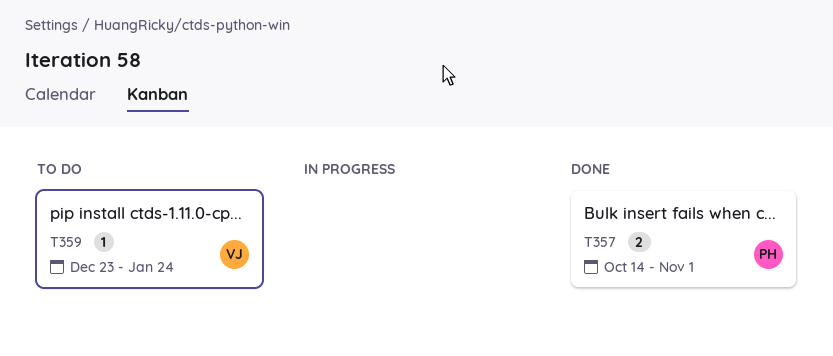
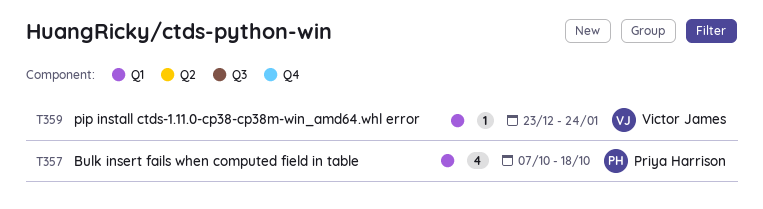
T357, estimate: 2 -> 4
T357, start: Oct 14 -> Oct 7
T357, due: Nov 1 -> Oct 18

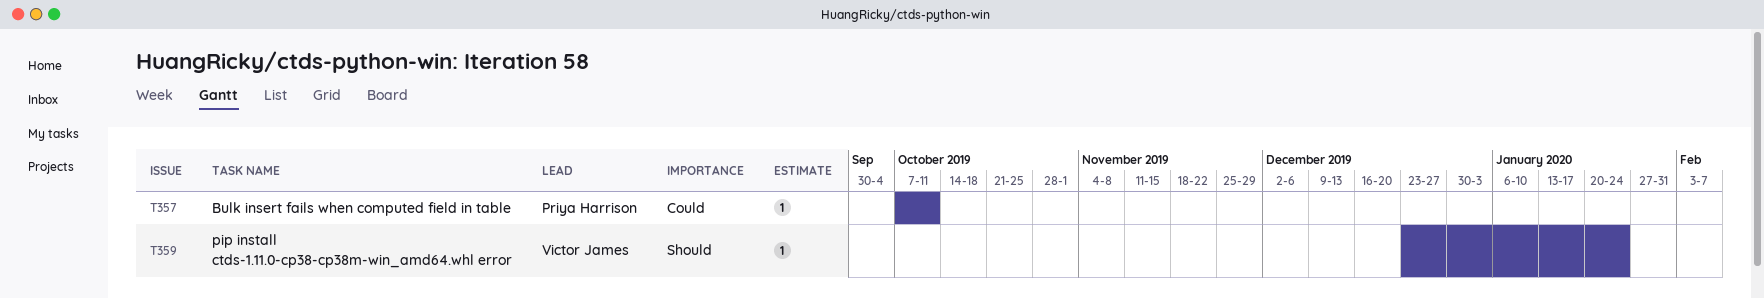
T357, estimate: 4 -> 1
T357, due: Oct 18 -> Oct 11

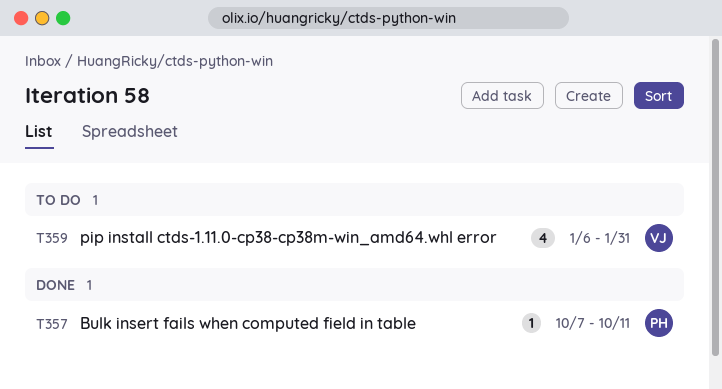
T359, estimate: 1 -> 4
T359, start: Dec 23 -> Jan 6
T359, due: Jan 24 -> Jan 31

